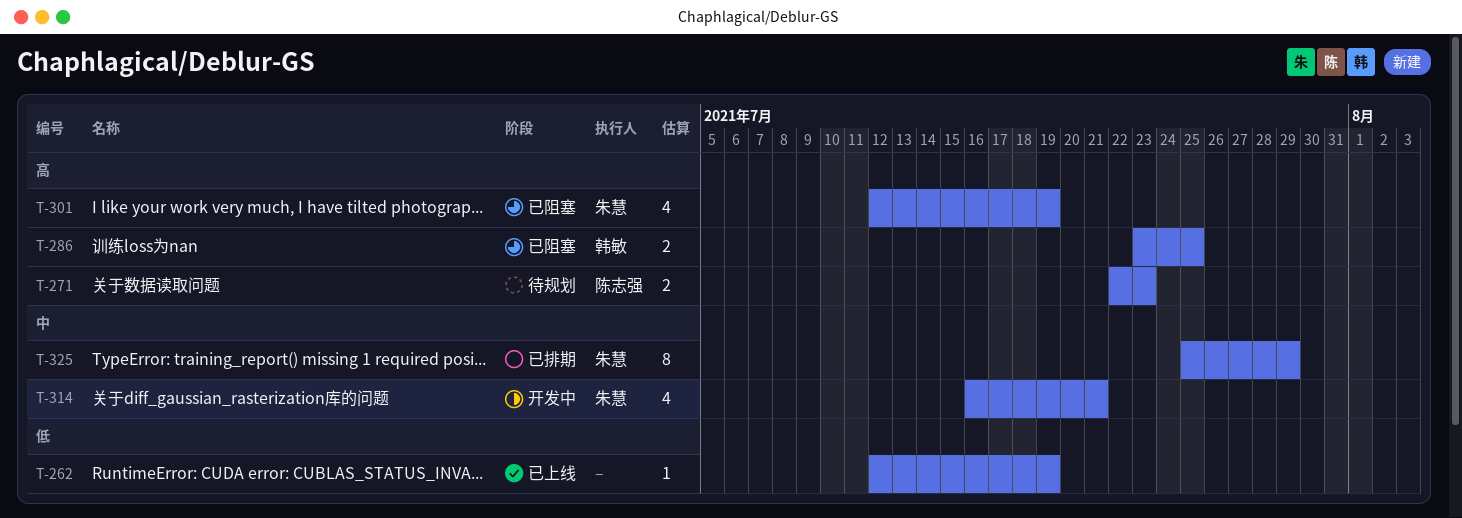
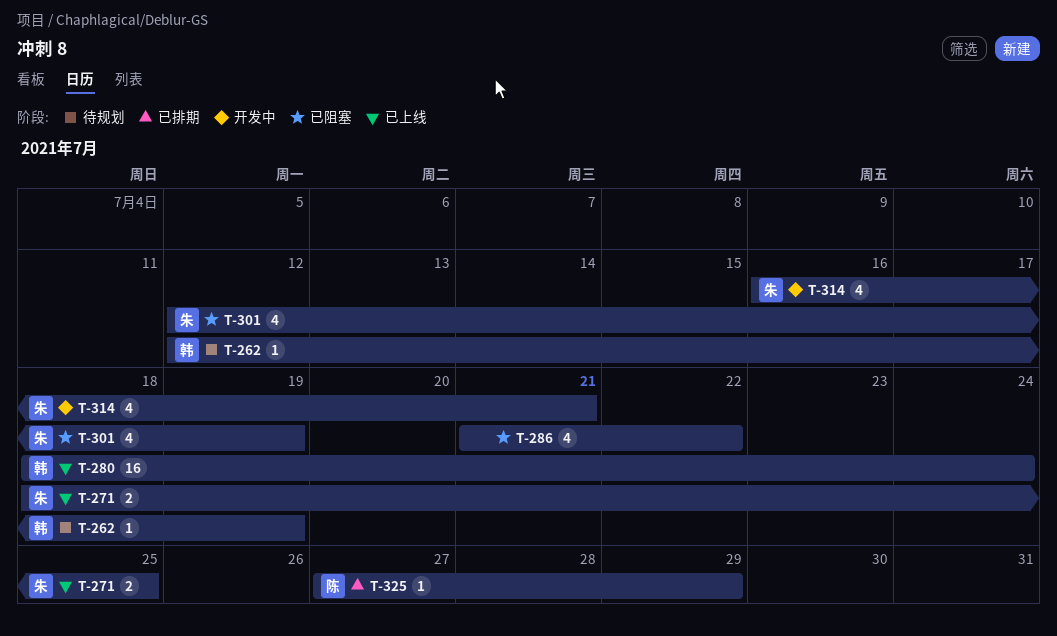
T-262, status: 已上线 -> 待规划
T-262, owner: none -> 韩敏
T-271, status: 待规划 -> 已上线
T-271, owner: 陈志强 -> 朱慧
T-271, start: Jul 22 -> Jul 18
T-271, due: Jul 23 -> Jul 25
T-280: none -> present
T-286, owner: 韩敏 -> none
T-286, estimate: 2 -> 4
T-286, start: Jul 23 -> Jul 21
T-286, due: Jul 25 -> Jul 22
T-325, owner: 朱慧 -> 陈志强
T-325, estimate: 8 -> 1
T-325, start: Jul 25 -> Jul 27

